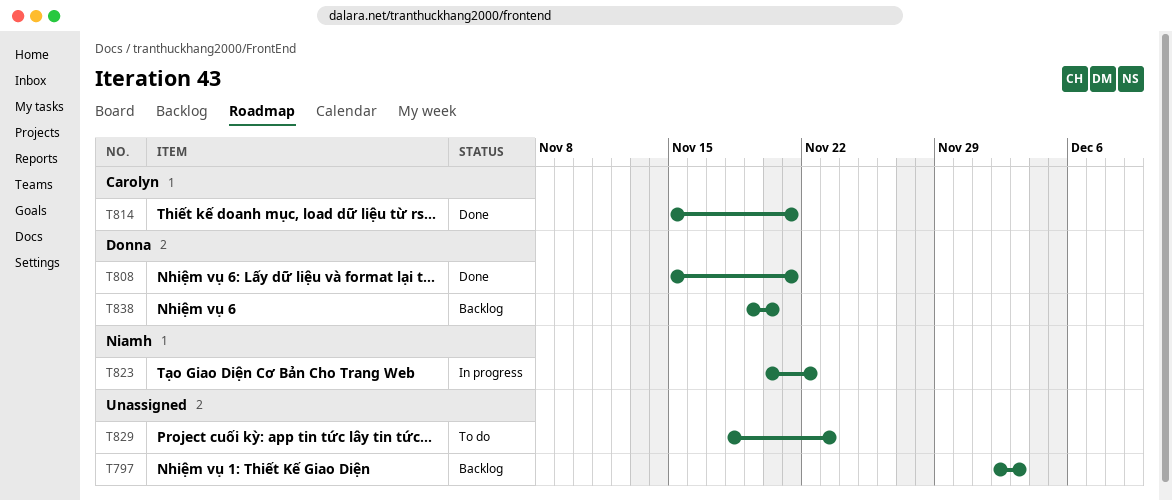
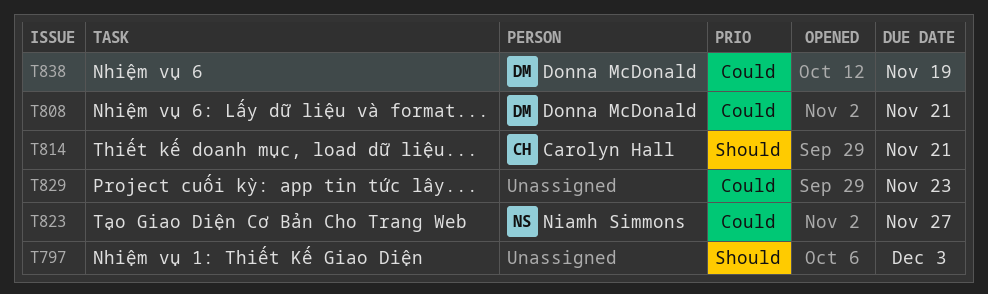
T823, due: Nov 22 -> Nov 27
T838, due: Nov 20 -> Nov 19

